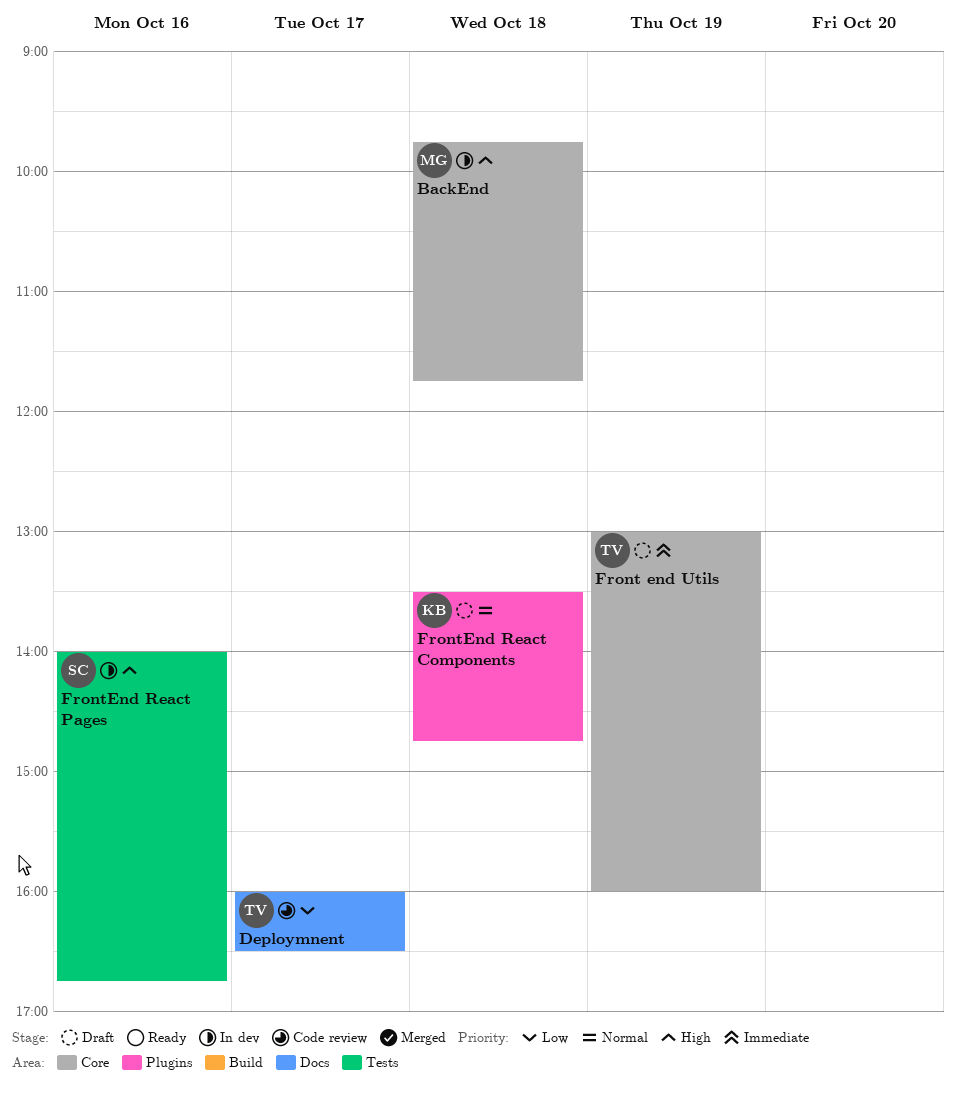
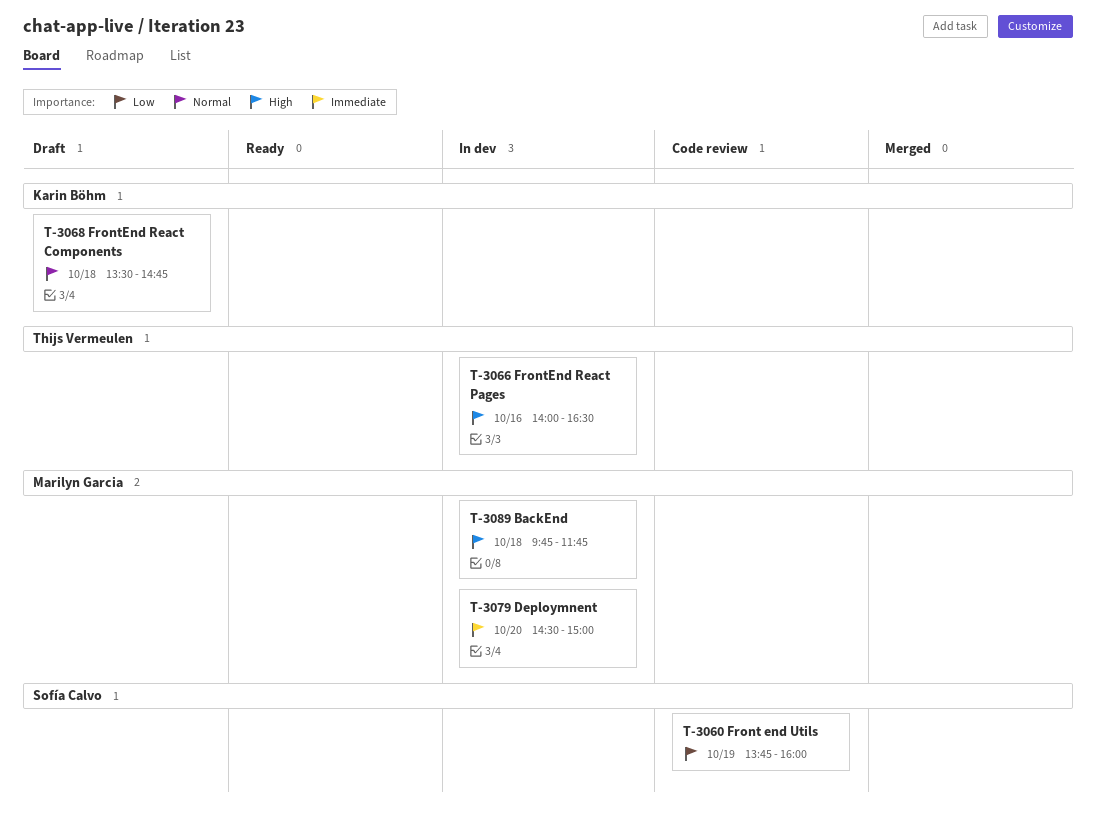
Deploymnent, status: Code review -> In dev
Deploymnent, owner: Thijs Vermeulen -> Marilyn Garcia
Deploymnent, priority: Low -> Immediate
Deploymnent, day: Oct 17 -> Oct 20
Deploymnent, begins: 16:00 -> 14:30
Deploymnent, ends: 16:30 -> 15:00
Front end Utils, status: Draft -> Code review
Front end Utils, owner: Thijs Vermeulen -> Sofía Calvo
Front end Utils, priority: Immediate -> Low
Front end Utils, begins: 13:00 -> 13:45
FrontEnd React Pages, owner: Sofía Calvo -> Thijs Vermeulen
FrontEnd React Pages, ends: 16:45 -> 16:30

